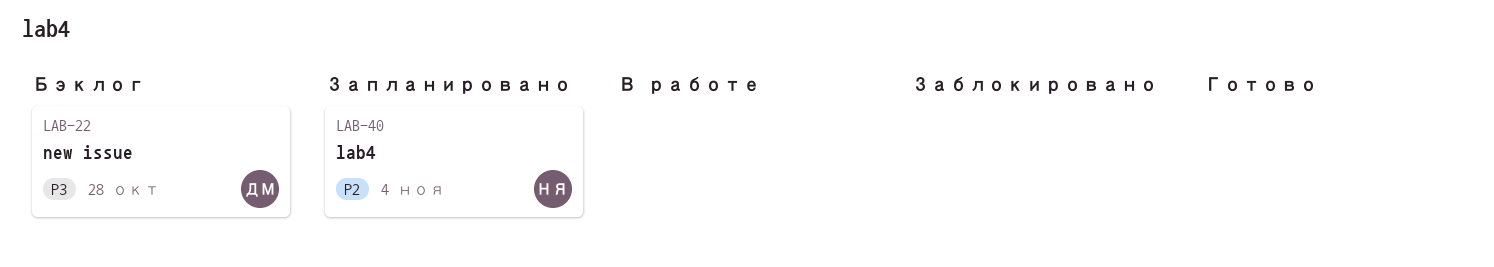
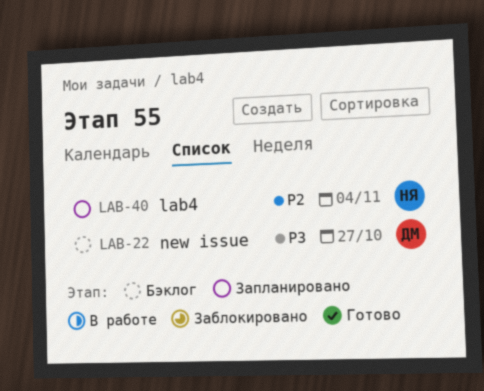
LAB-22, due: Oct 28 -> Oct 27

